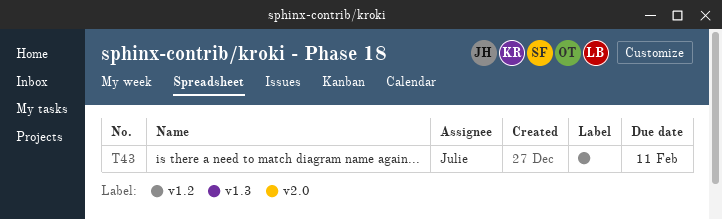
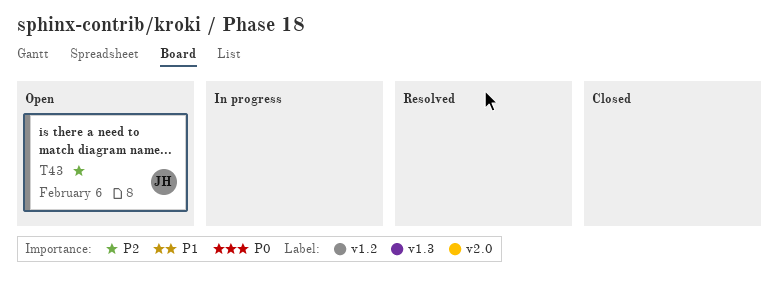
T43, due: Feb 11 -> Feb 6

